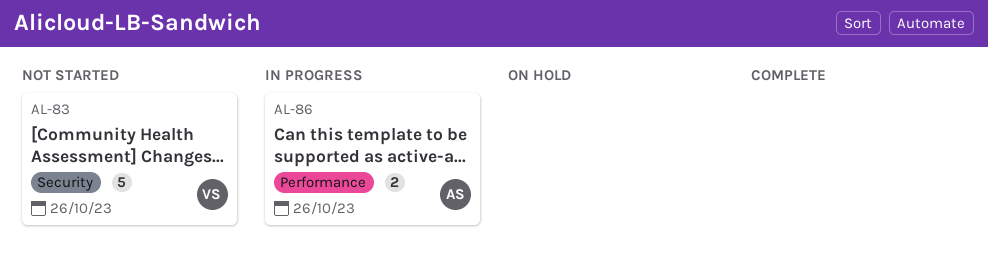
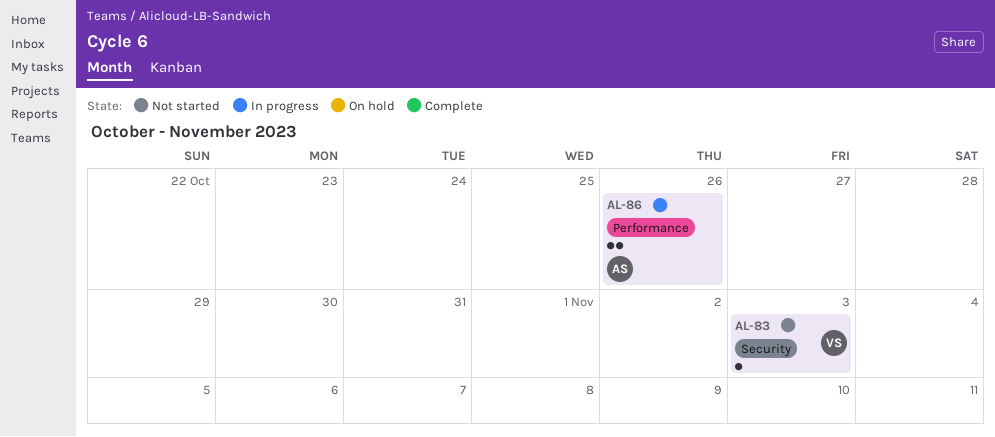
AL-83, estimate: 5 -> 1
AL-83, due: Oct 26 -> Nov 3

